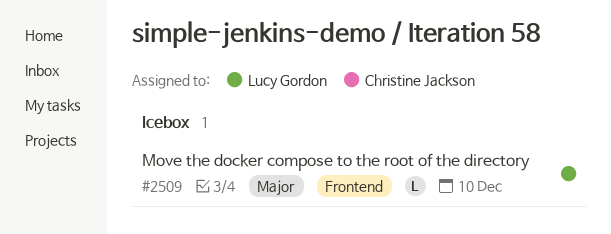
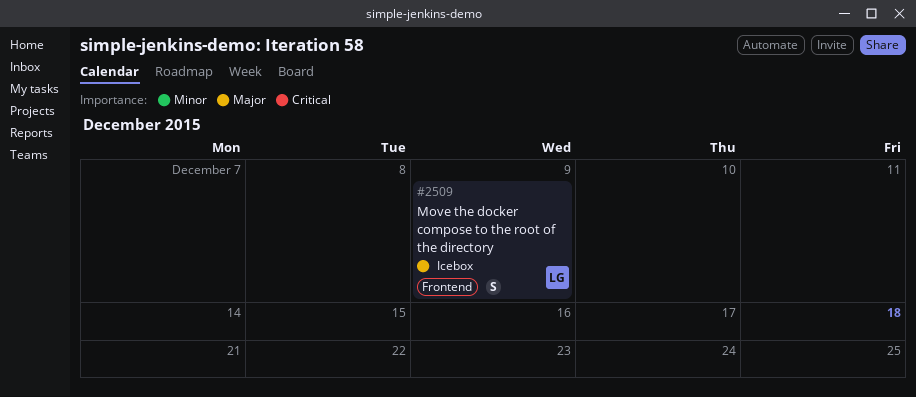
#2509, estimate: L -> S
#2509, due: Dec 10 -> Dec 9

